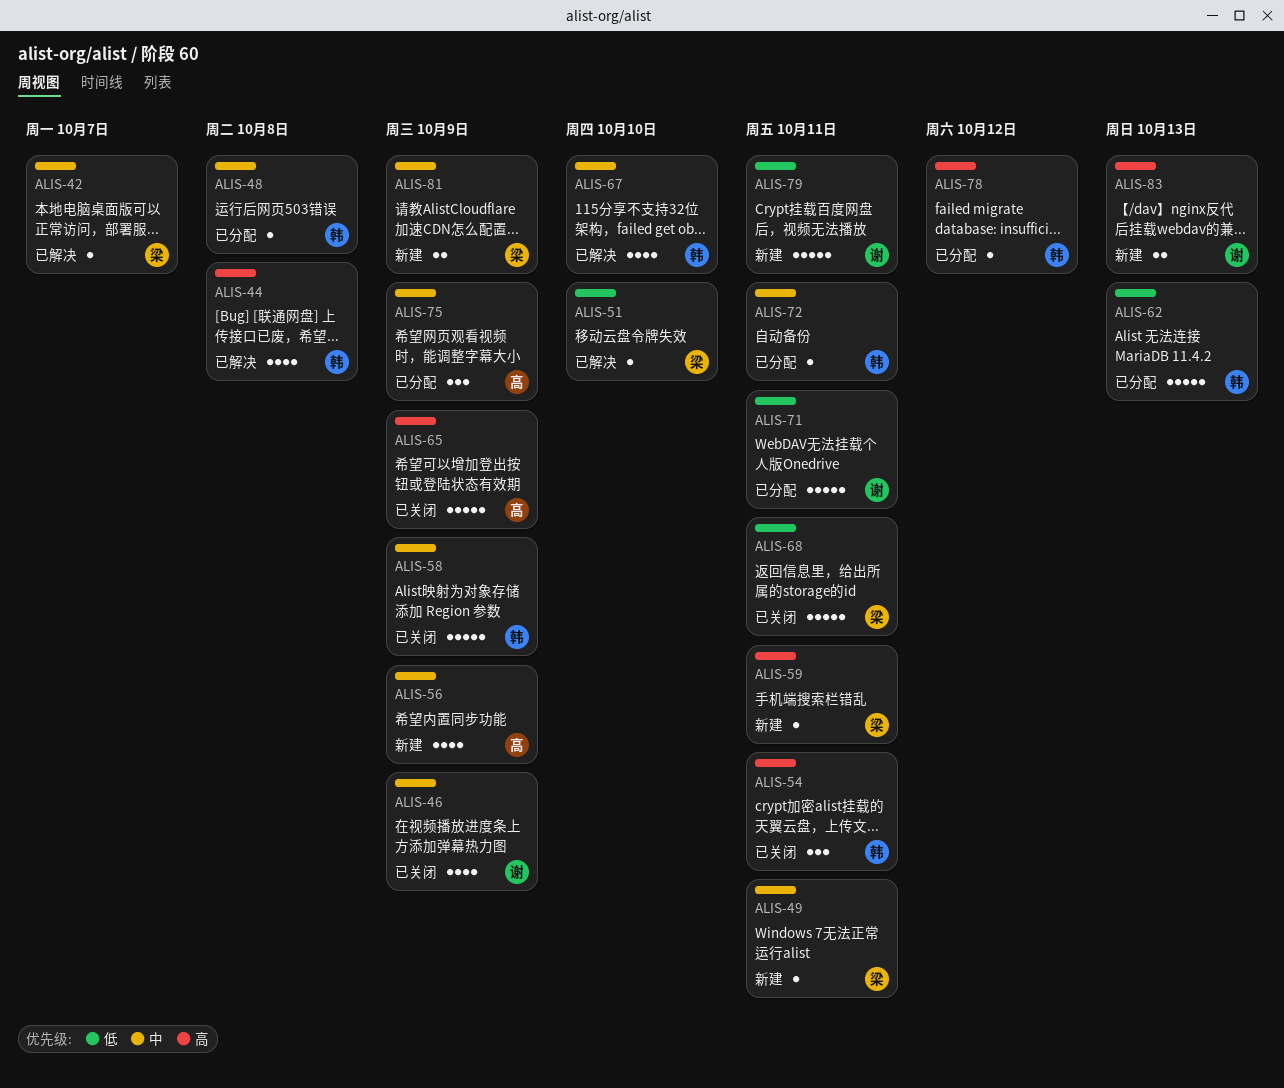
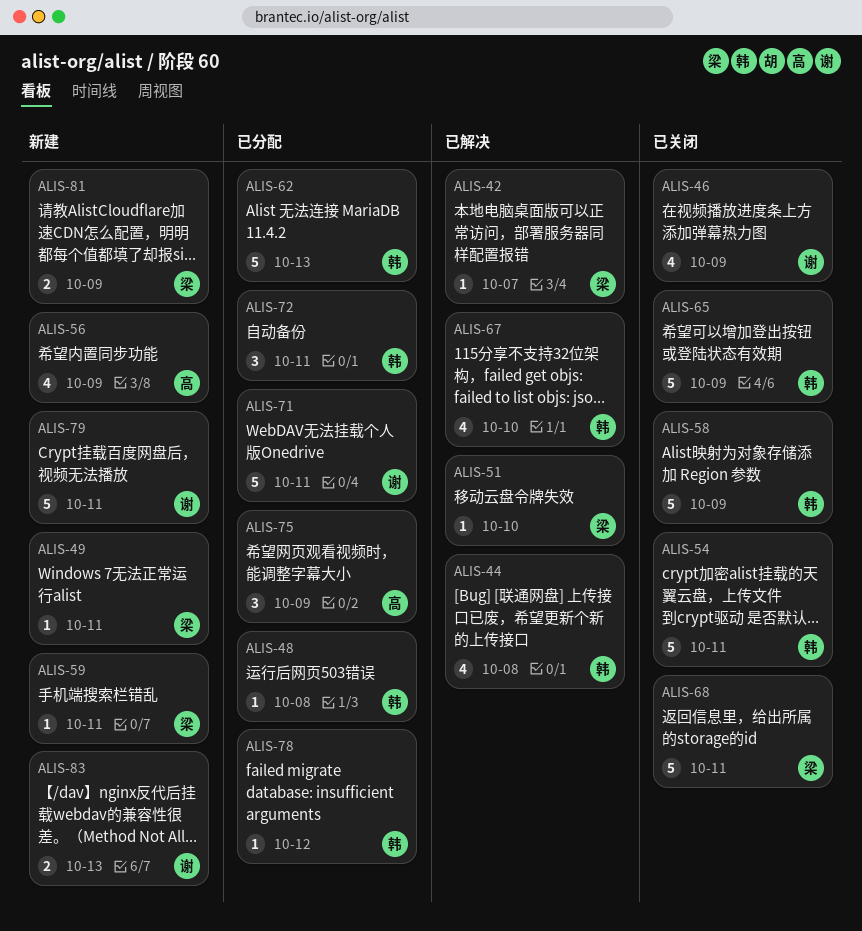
ALIS-54, estimate: 3 -> 5
ALIS-65, owner: 高 -> 韩
ALIS-72, estimate: 1 -> 3

